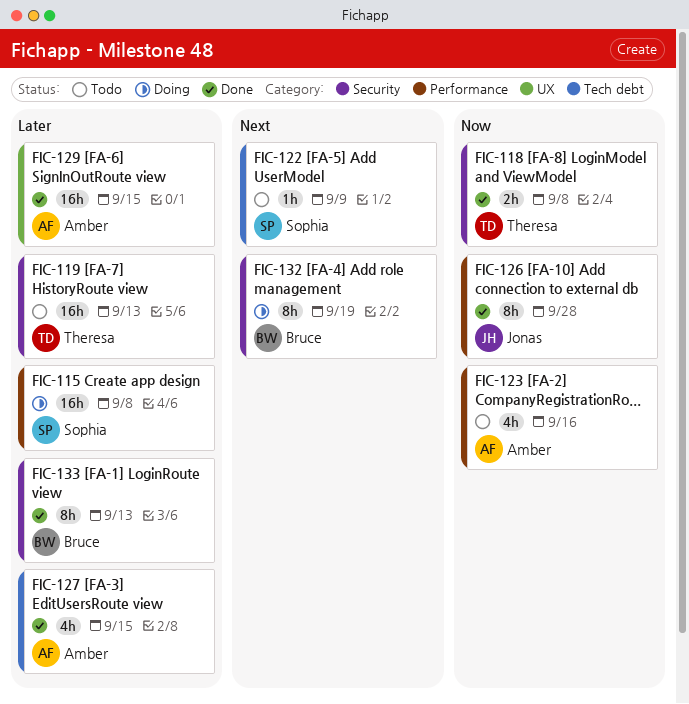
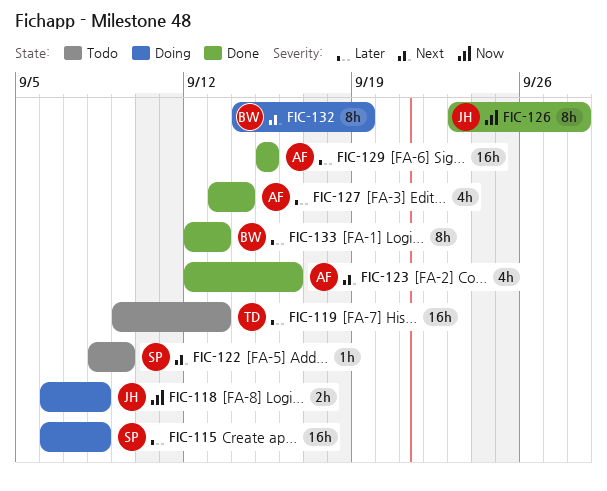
FIC-118, status: Done -> Doing
FIC-118, owner: Theresa -> Jonas
FIC-123, status: Todo -> Done
FIC-123, priority: Now -> Next
FIC-127, due: Sep 15 -> Sep 14

